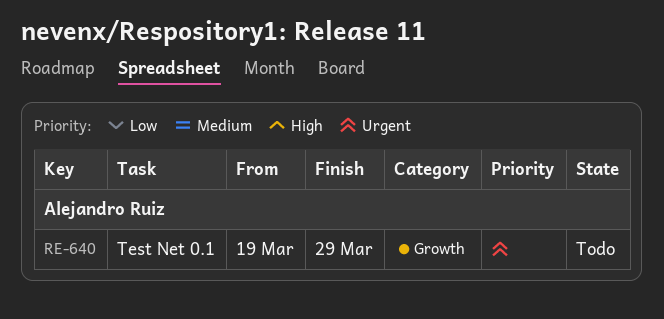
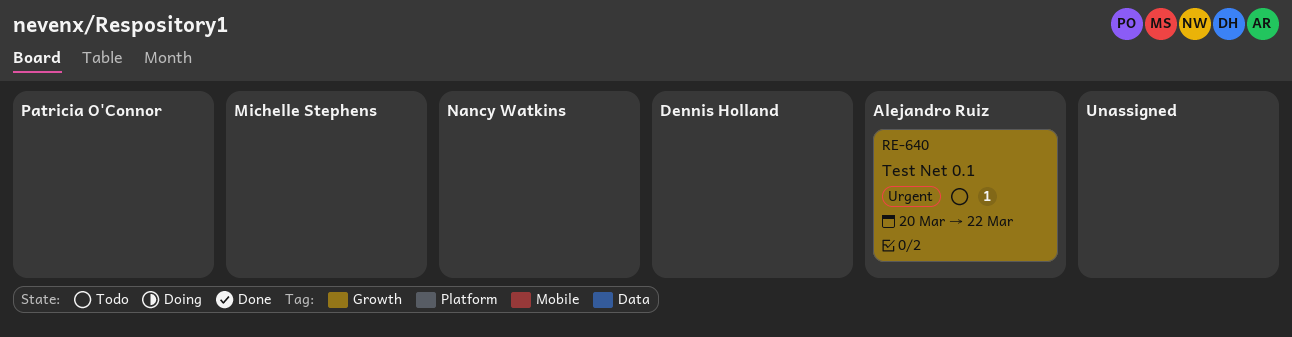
RE-640, start: Mar 19 -> Mar 20
RE-640, due: Mar 29 -> Mar 22

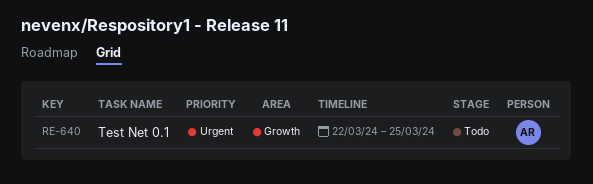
RE-640, start: Mar 20 -> Mar 22
RE-640, due: Mar 22 -> Mar 25

